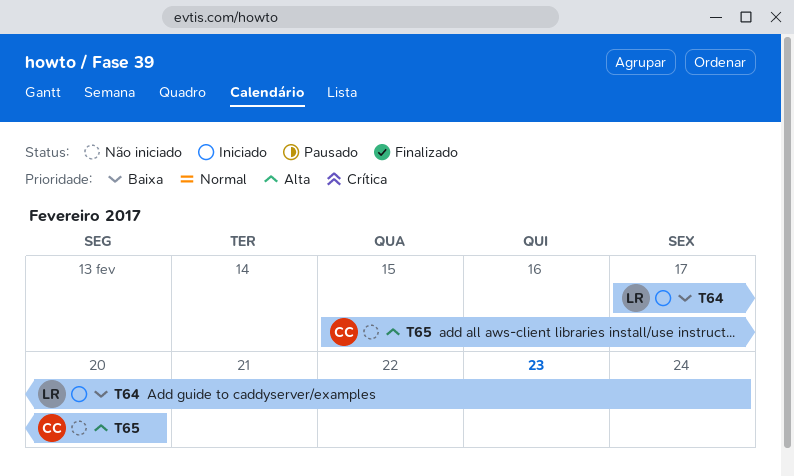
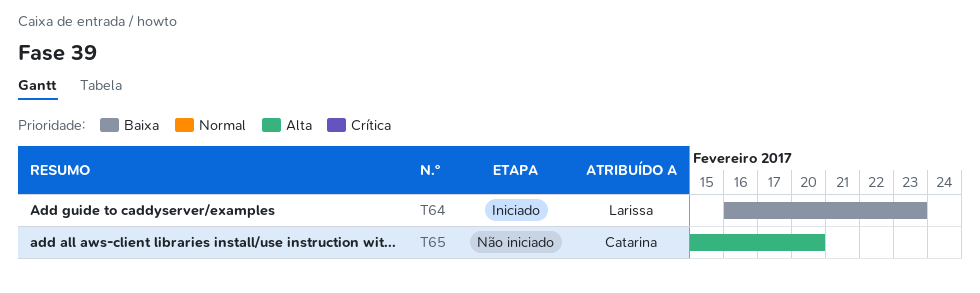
T64, start: Feb 17 -> Feb 16
T64, due: Feb 24 -> Feb 23

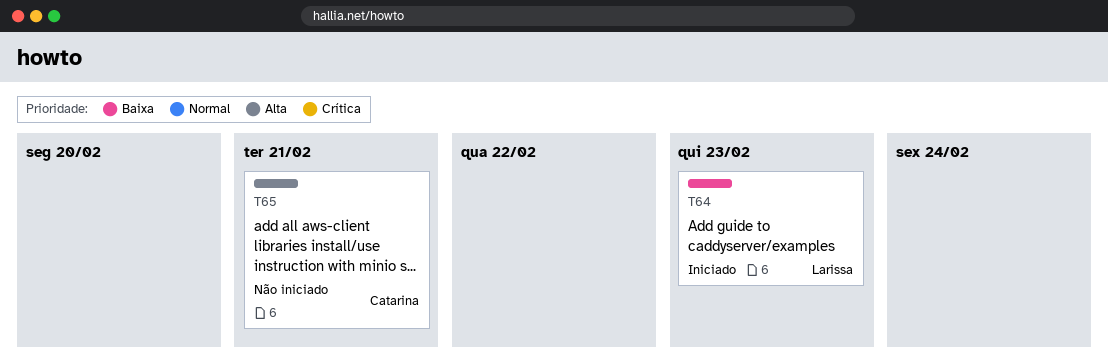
T65, due: Feb 20 -> Feb 21

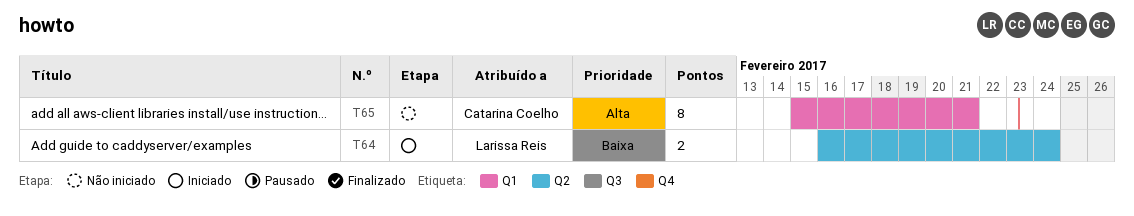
T64, due: Feb 23 -> Feb 24

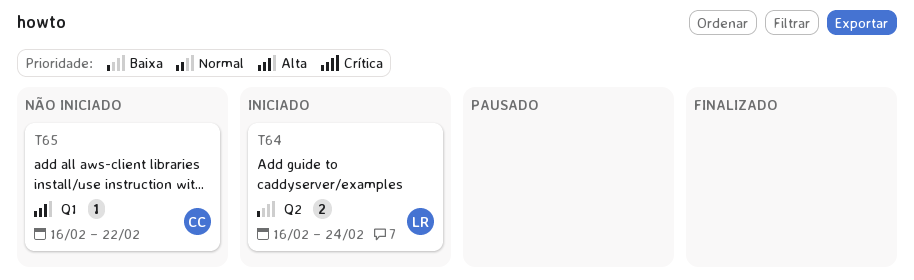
T65, estimate: 8 -> 1
T65, start: Feb 15 -> Feb 16
T65, due: Feb 21 -> Feb 22

